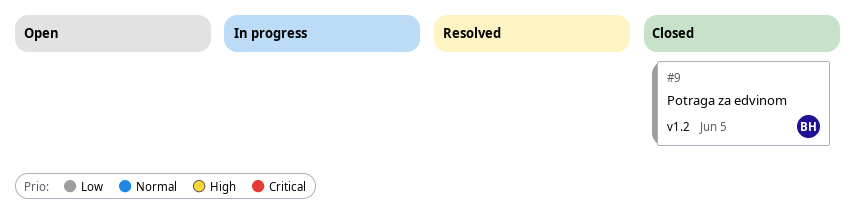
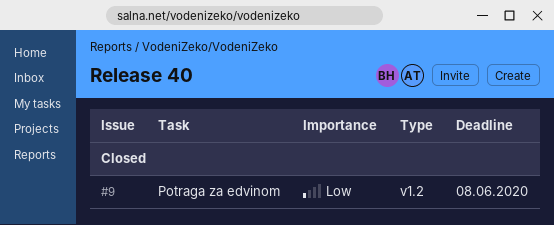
#9, due: Jun 5 -> Jun 8

